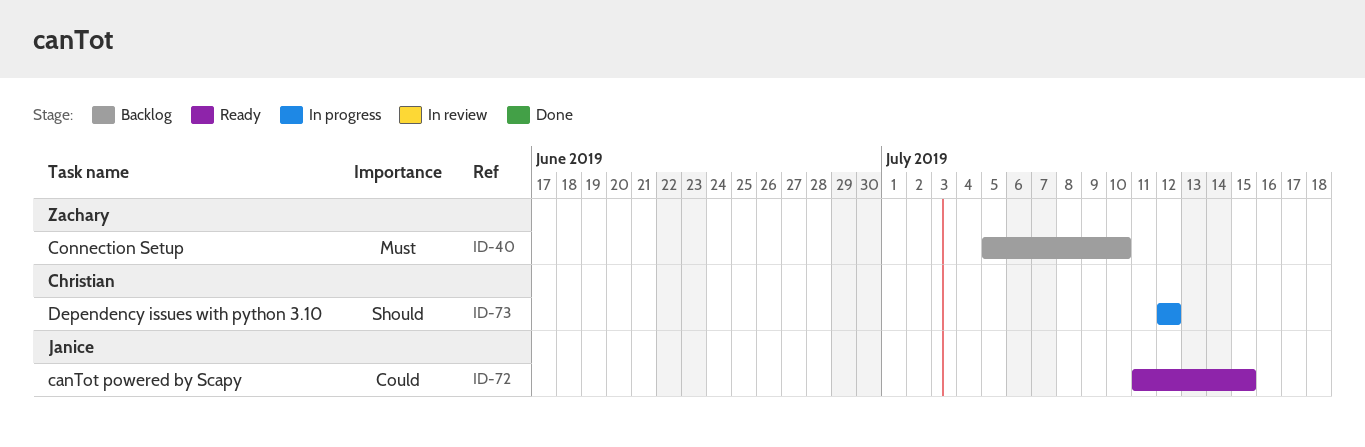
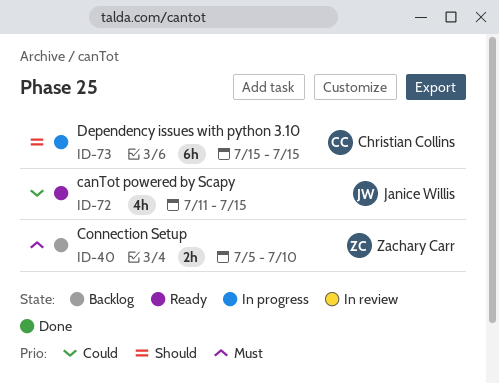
ID-73, start: Jul 12 -> Jul 15
ID-73, due: Jul 12 -> Jul 15

